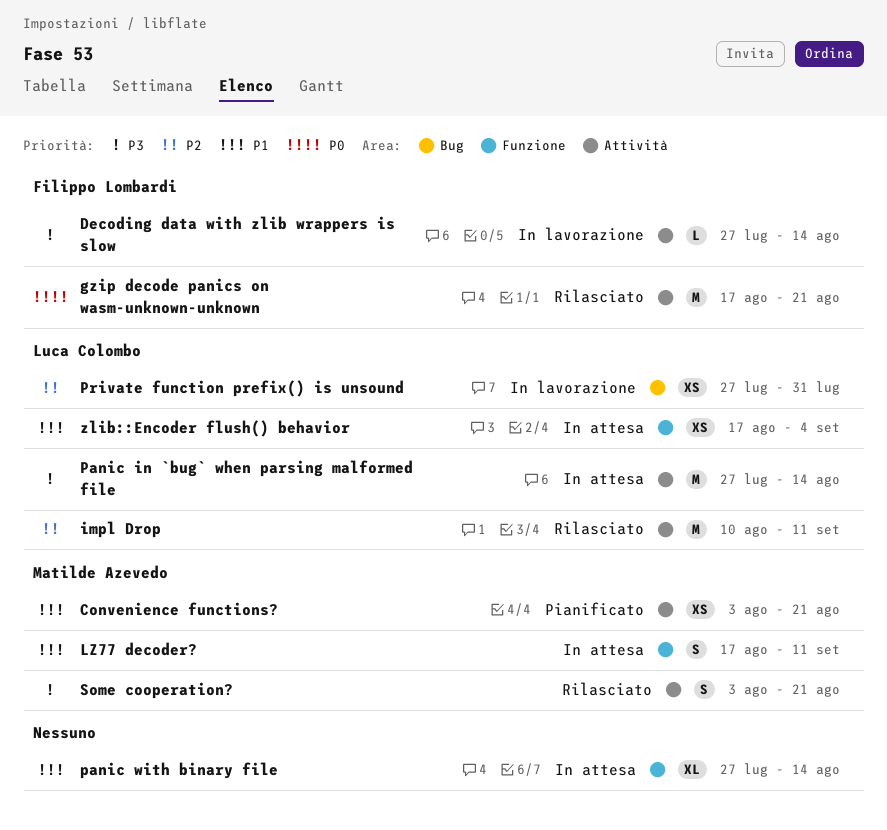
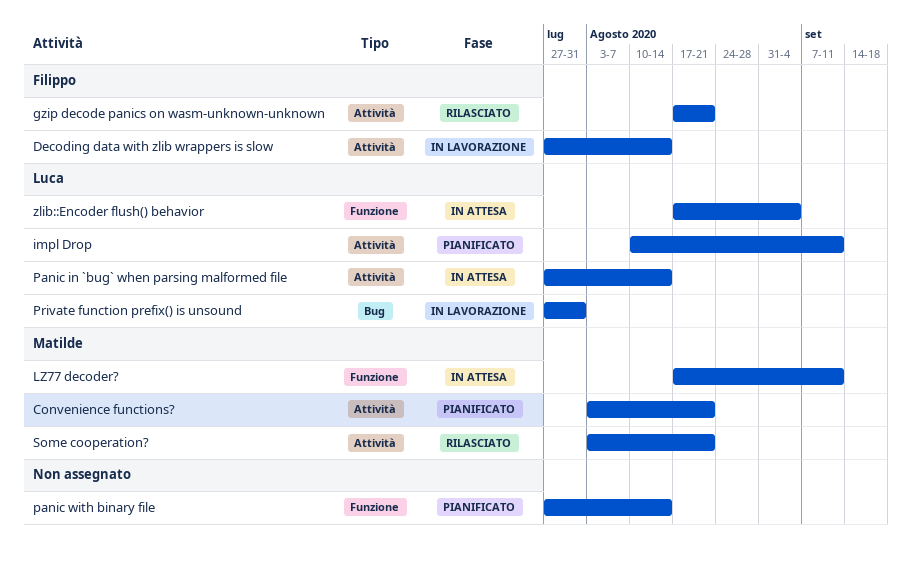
impl Drop, status: Rilasciato -> Pianificato
panic with binary file, status: In attesa -> Pianificato

